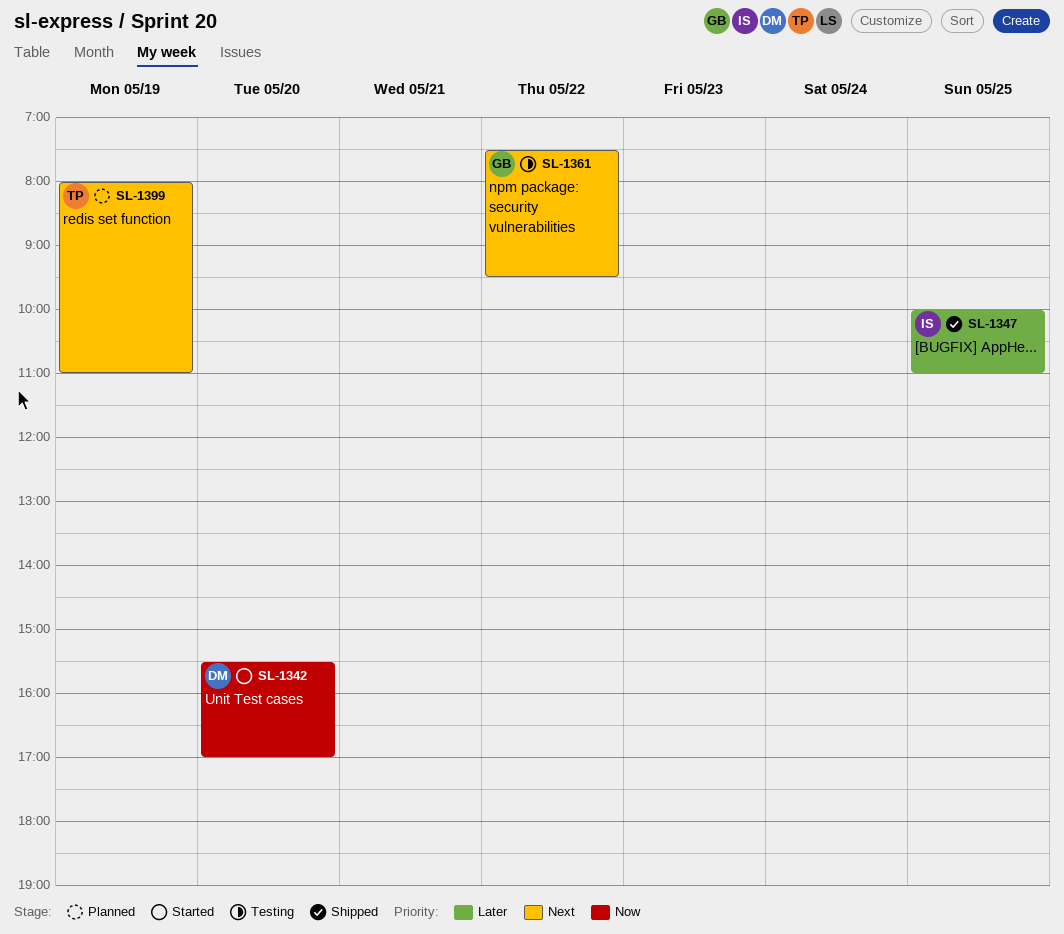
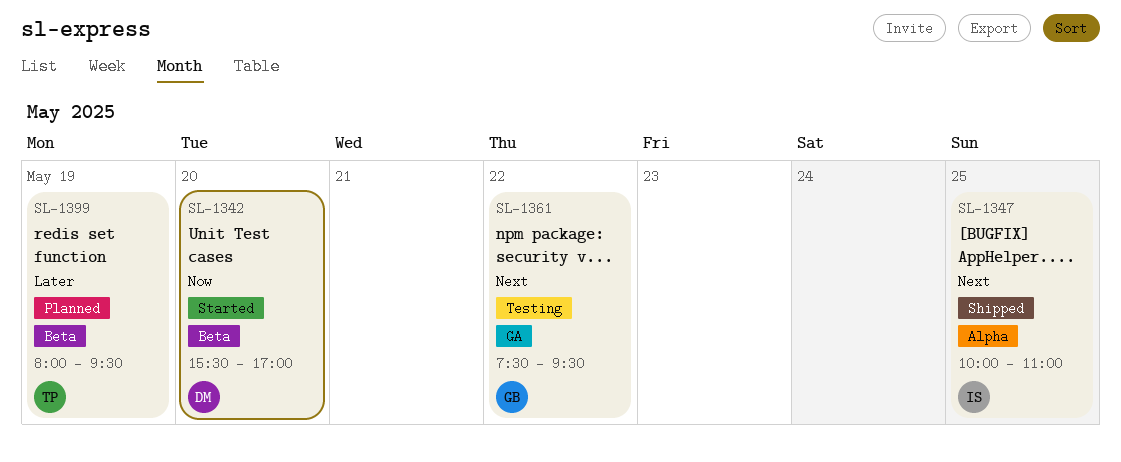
SL-1347, priority: Later -> Next
SL-1399, priority: Next -> Later
SL-1399, ends: 11:00 -> 09:30

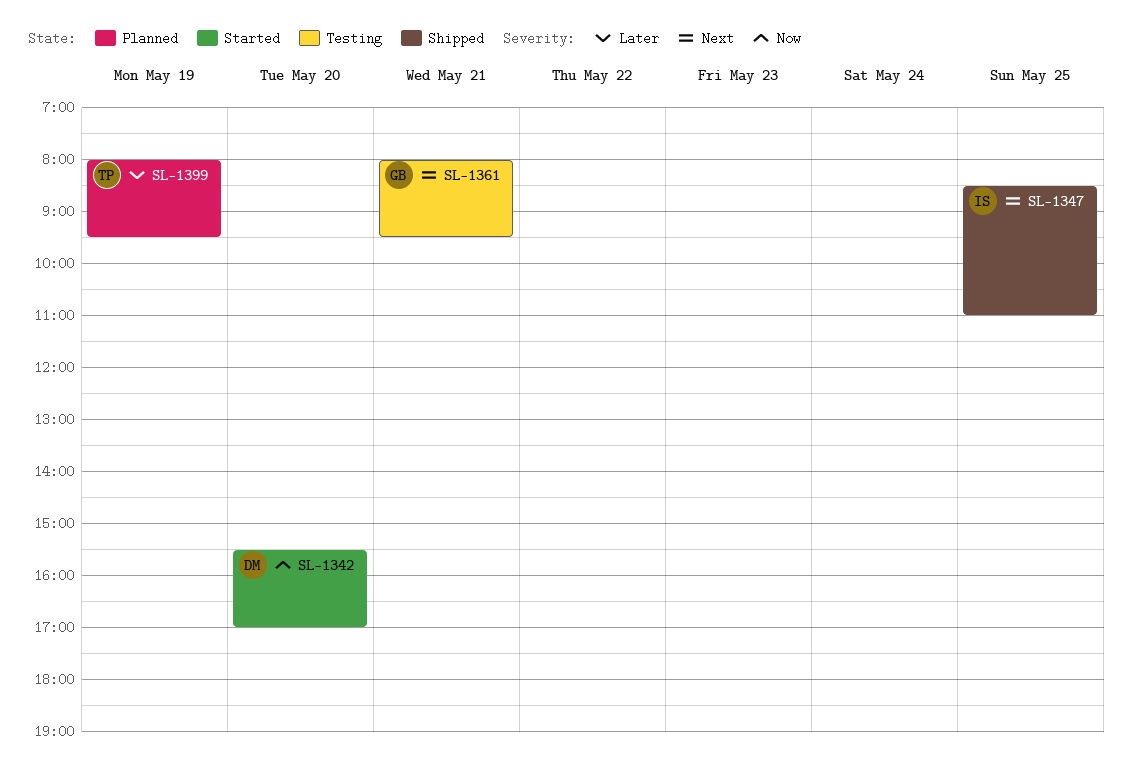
SL-1347, begins: 10:00 -> 08:30
SL-1361, day: May 22 -> May 21
SL-1361, begins: 07:30 -> 08:00

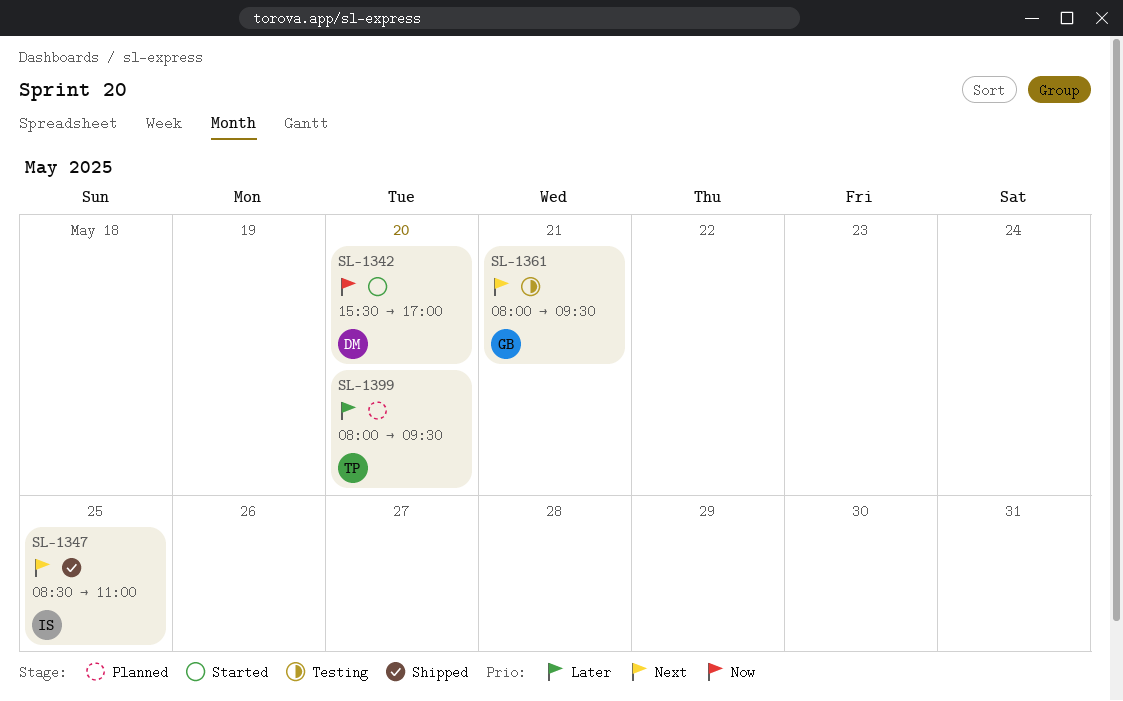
SL-1399, day: May 19 -> May 20

